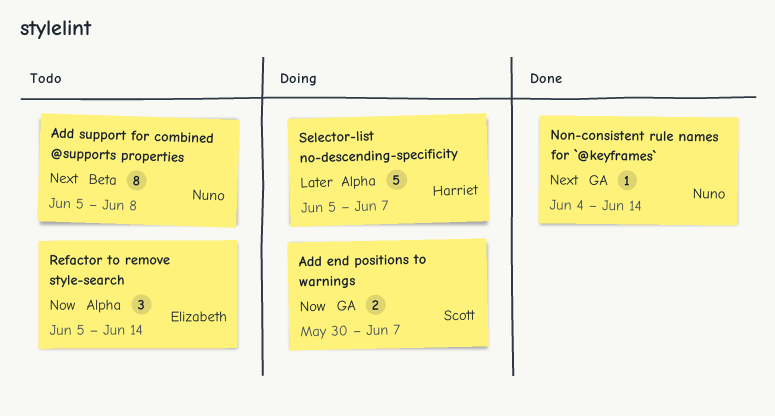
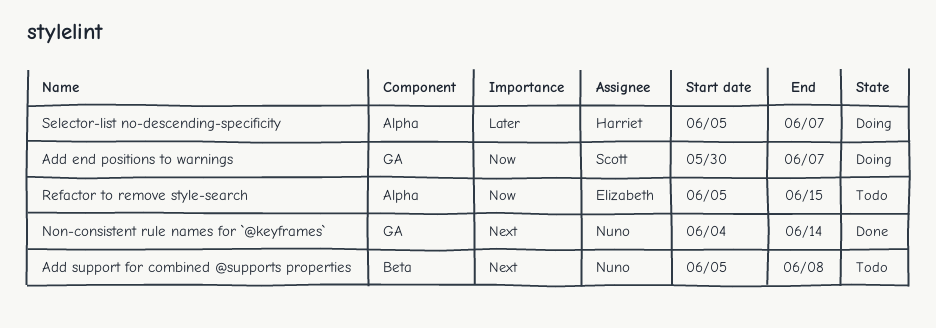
Refactor to remove style-search, due: Jun 14 -> Jun 15

